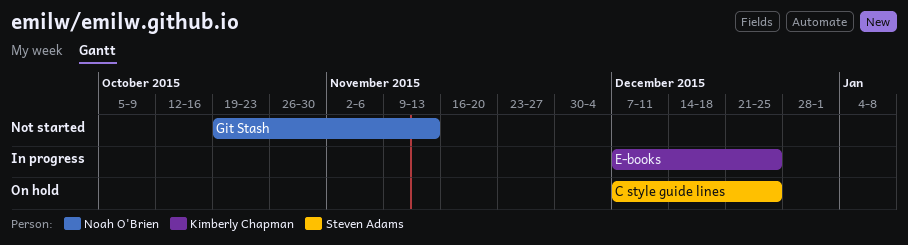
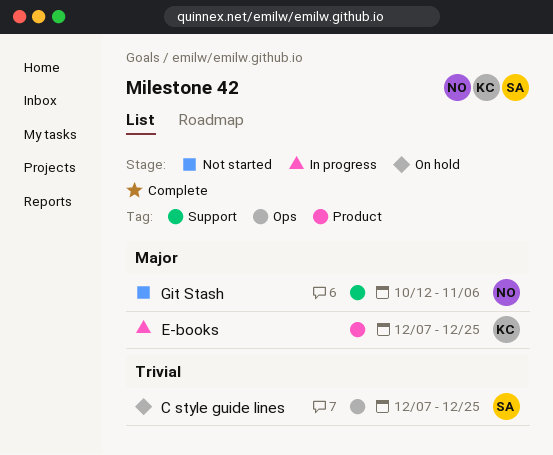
Git Stash, start: Oct 19 -> Oct 12
Git Stash, due: Nov 13 -> Nov 6

